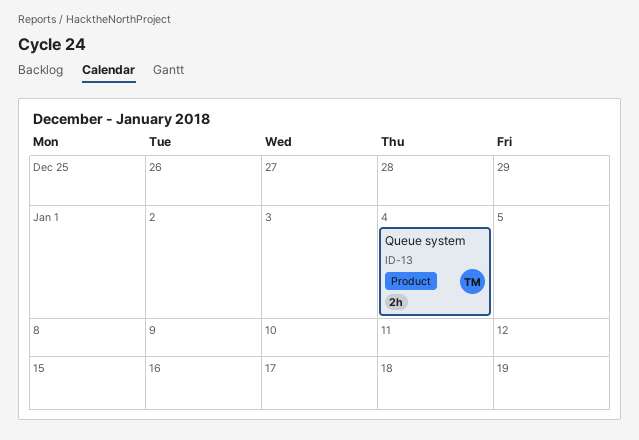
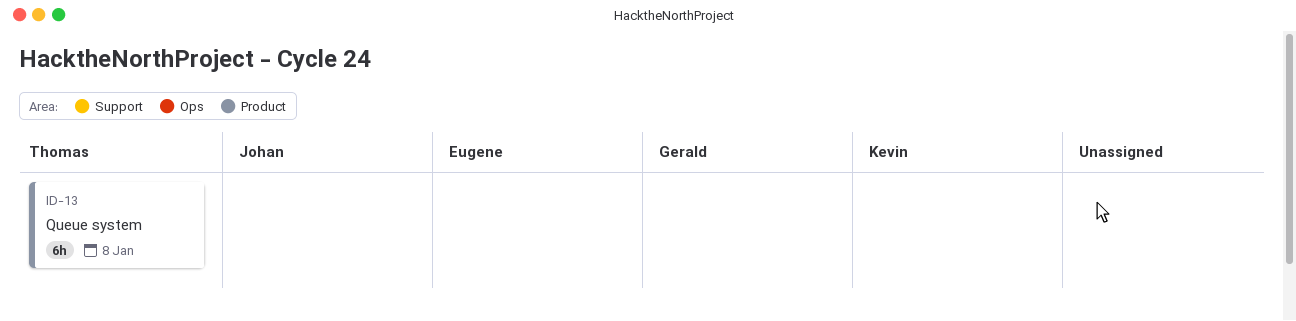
ID-13, estimate: 2h -> 6h
ID-13, due: Jan 4 -> Jan 8

